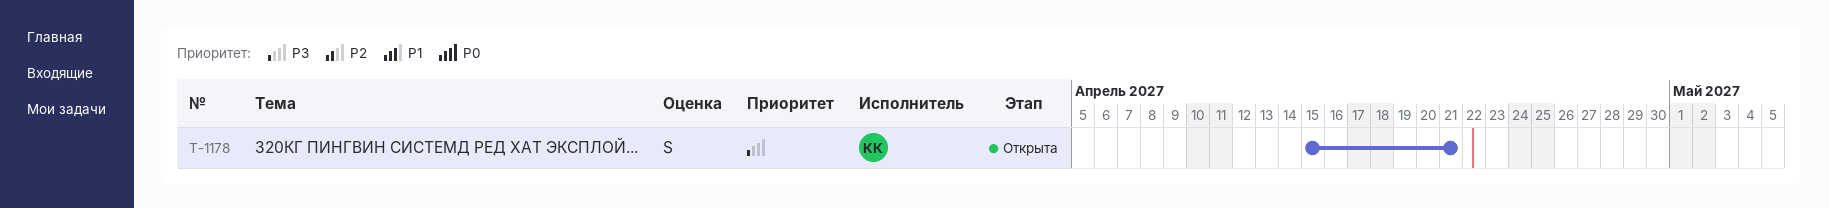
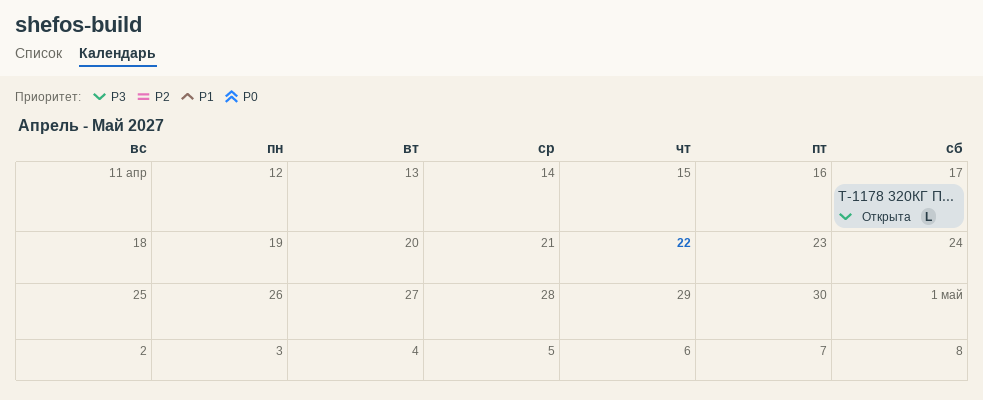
T-1178, estimate: S -> L
T-1178, due: Apr 21 -> Apr 17

